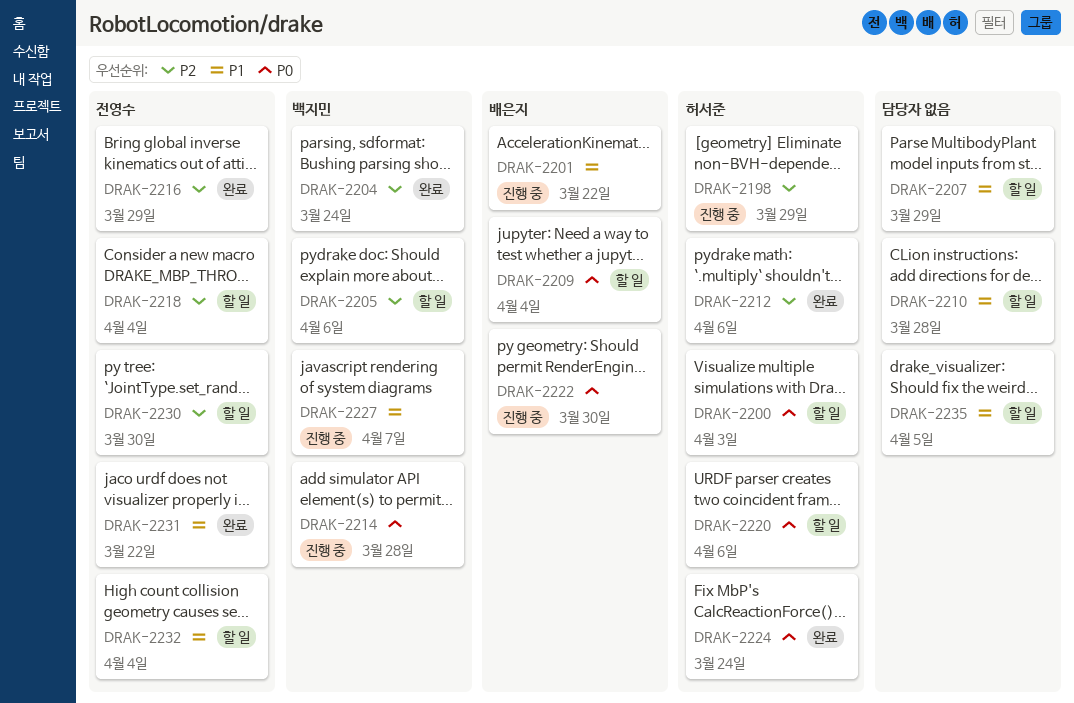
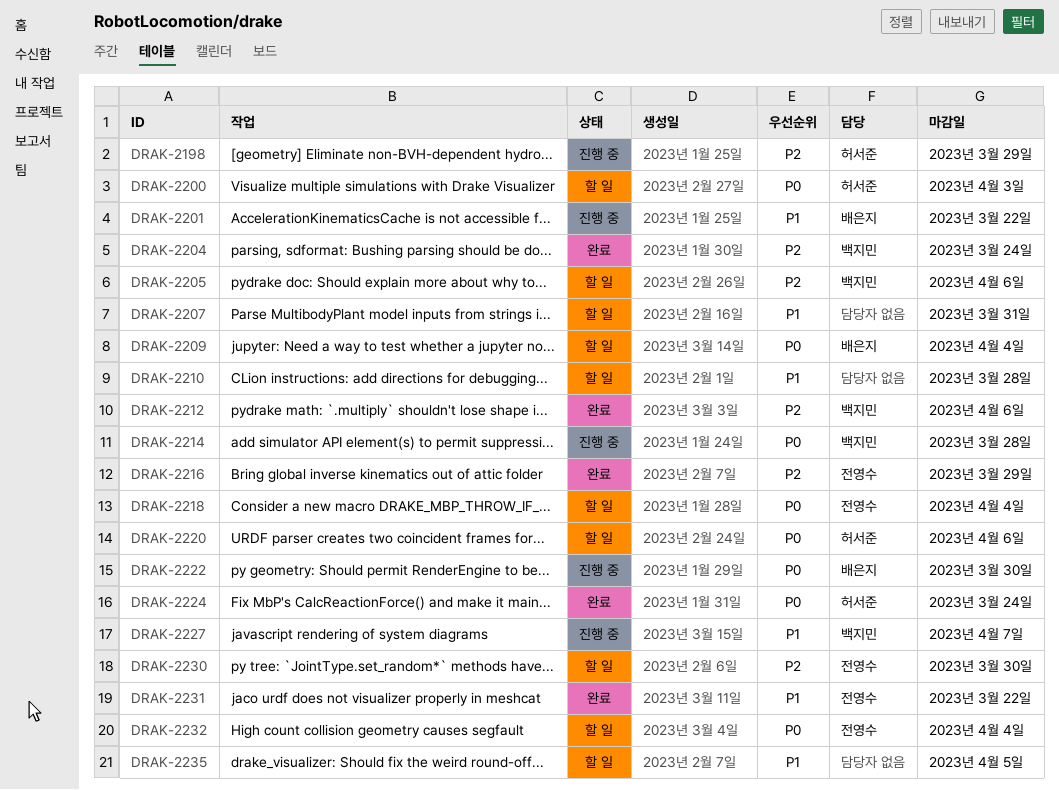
DRAK-2207, due: Mar 29 -> Mar 31
DRAK-2212, owner: 허서준 -> 백지민
DRAK-2218, priority: P2 -> P0
DRAK-2232, priority: P1 -> P0

